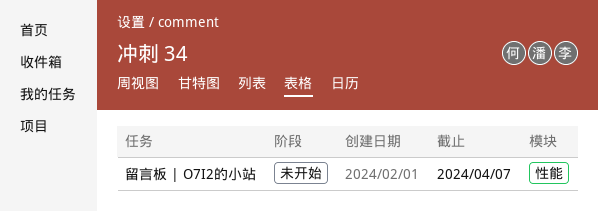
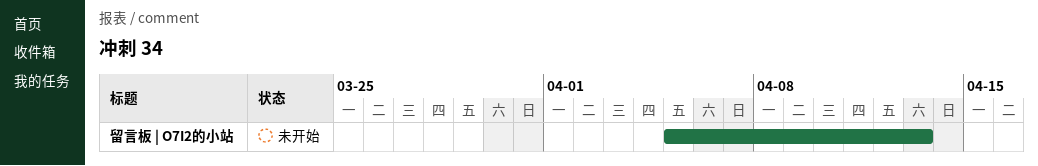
留言板 | O7I2的小站, due: Apr 7 -> Apr 13

